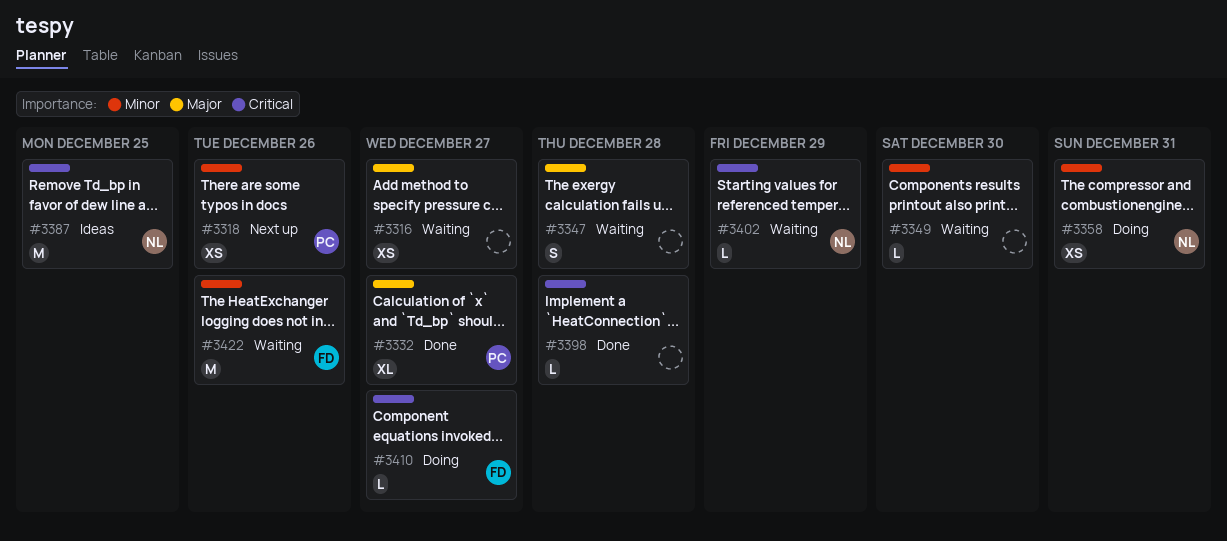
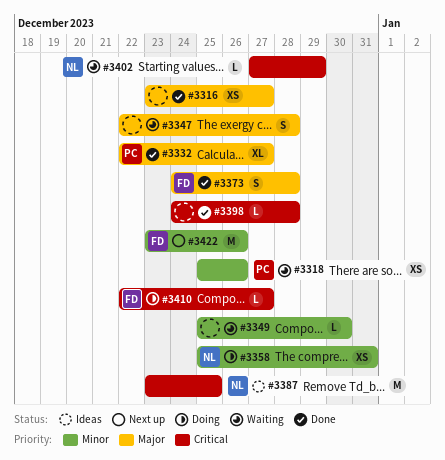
#3316, status: Waiting -> Done
#3318, status: Next up -> Waiting
#3373: none -> present
#3422, status: Waiting -> Next up

